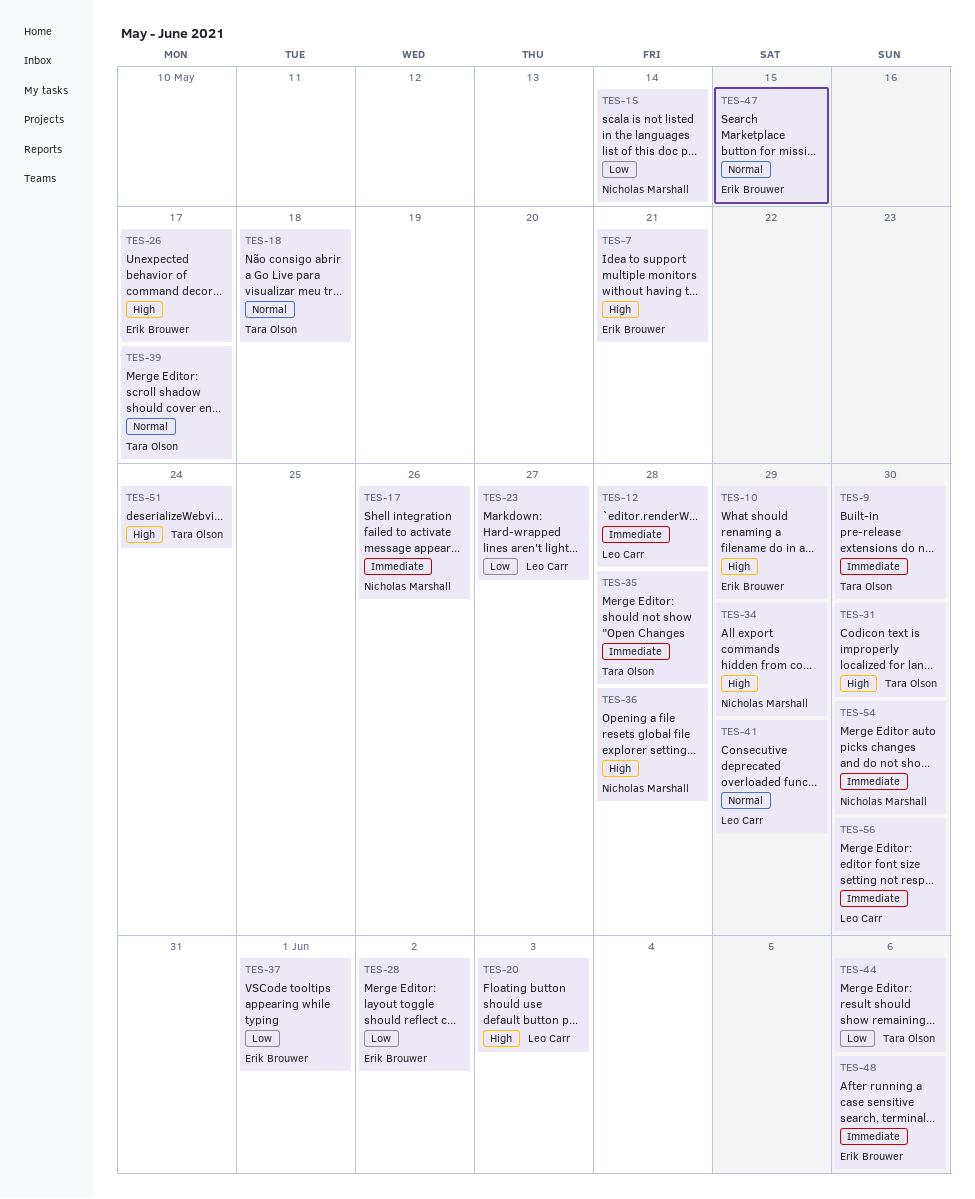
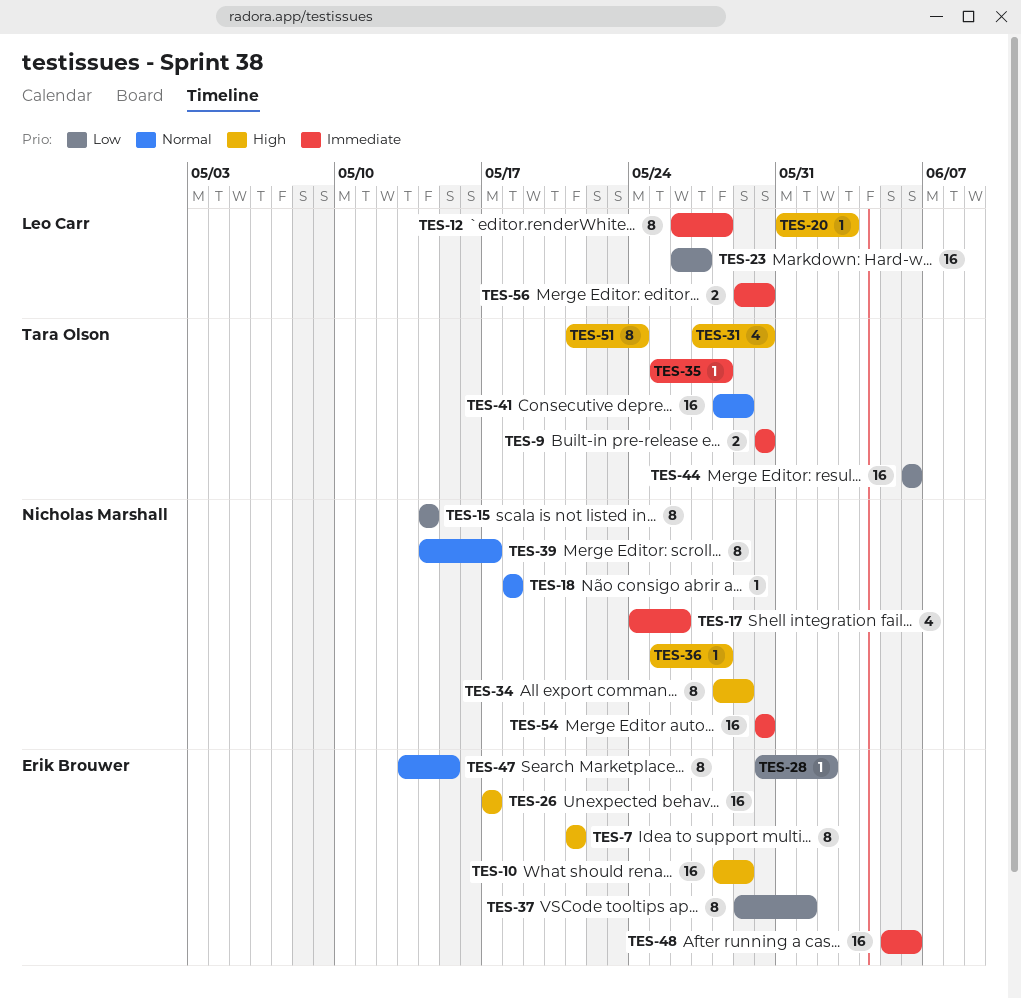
TES-18, owner: Tara Olson -> Nicholas Marshall
TES-39, owner: Tara Olson -> Nicholas Marshall
TES-41, owner: Leo Carr -> Tara Olson

